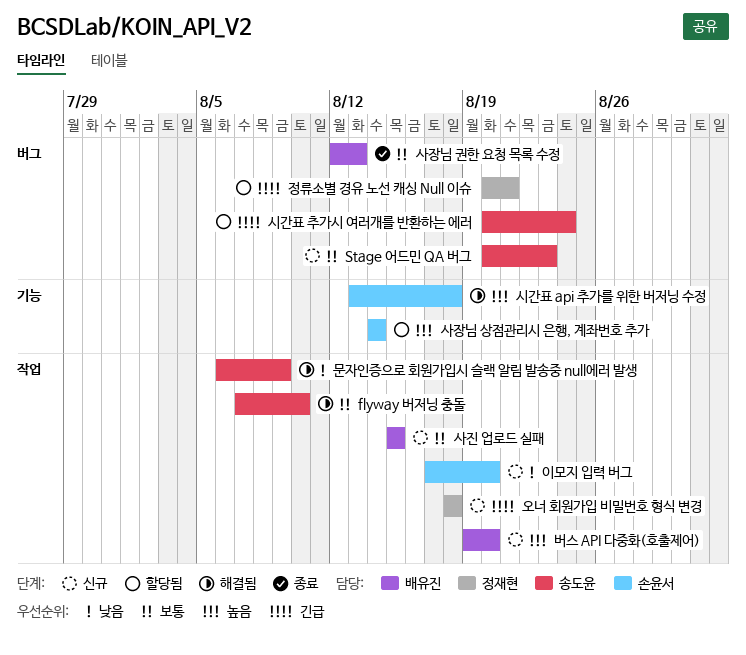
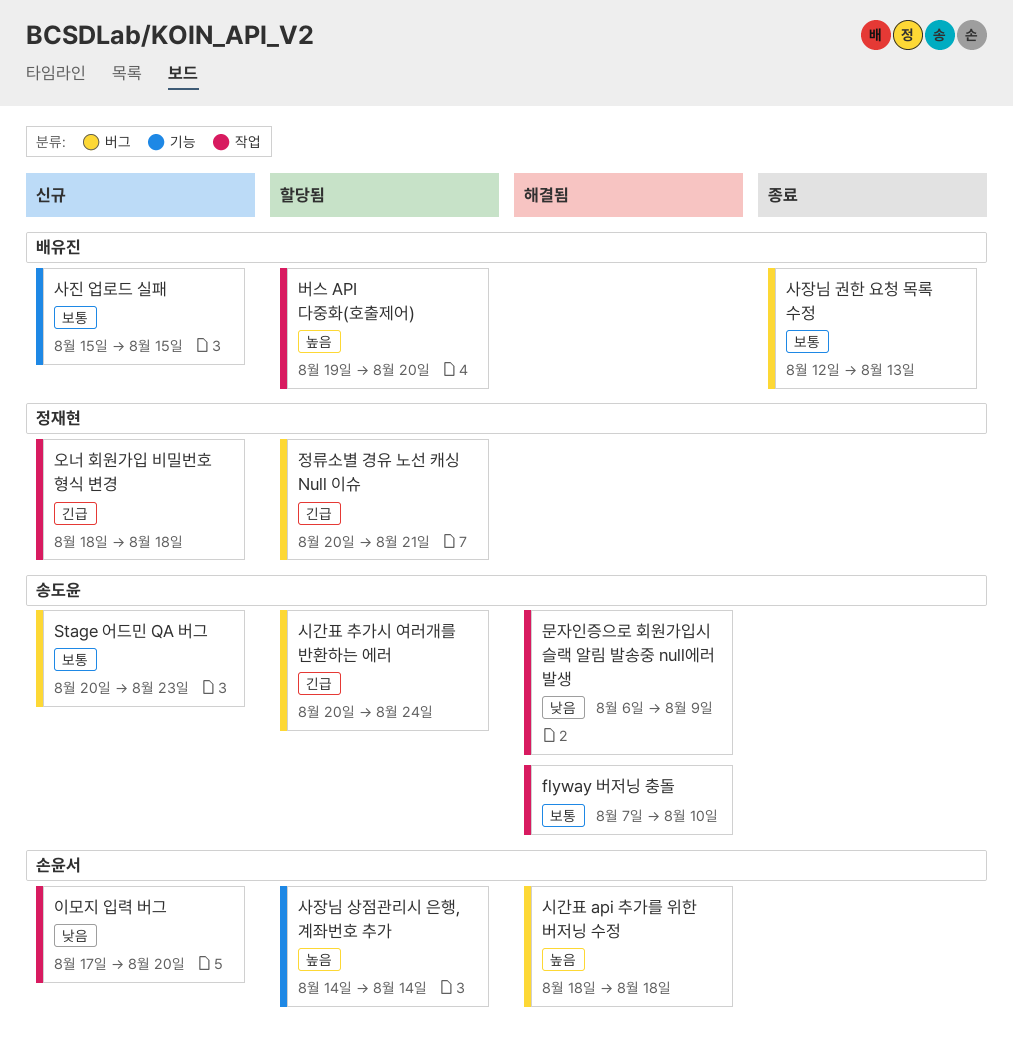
버스 API 다중화(호출제어), status: 신규 -> 할당됨
사진 업로드 실패, label: 작업 -> 기능
시간표 api 추가를 위한 버저닝 수정, label: 기능 -> 버그
시간표 api 추가를 위한 버저닝 수정, start: Aug 13 -> Aug 18

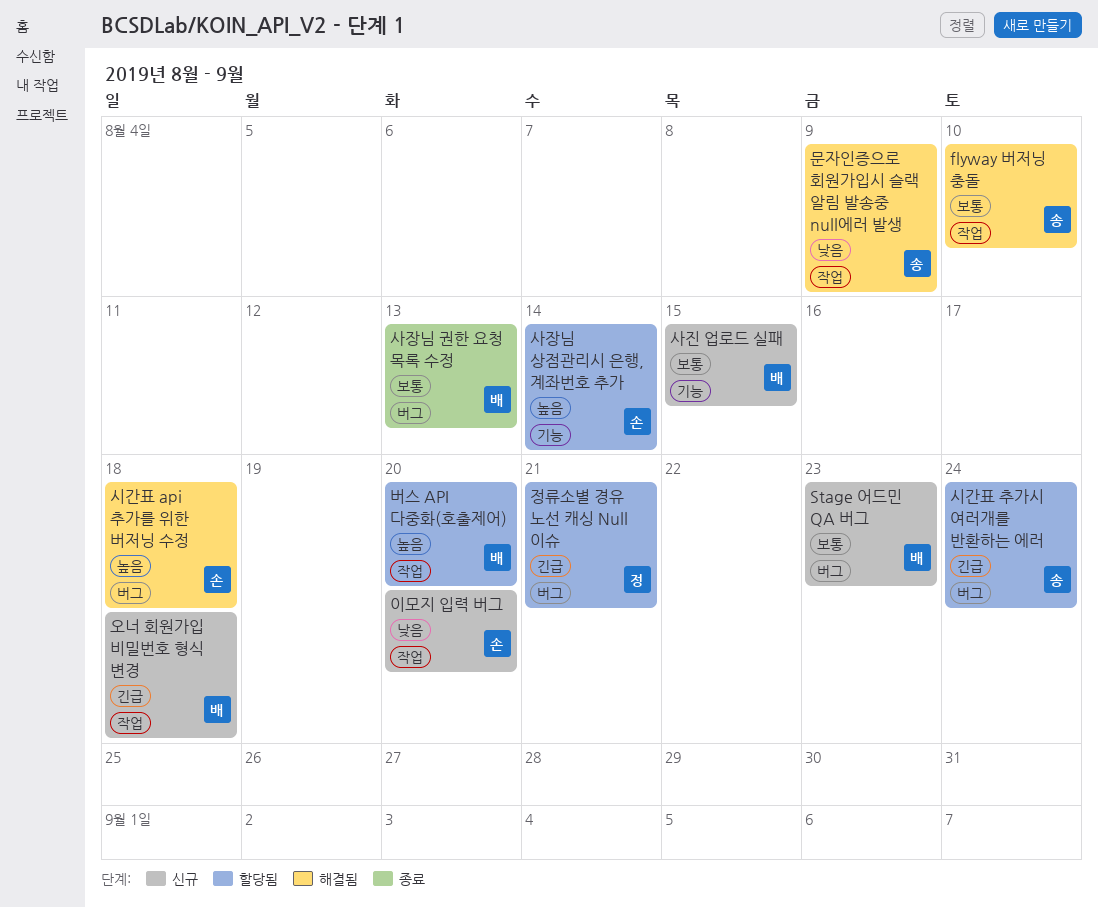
Stage 어드민 QA 버그, owner: 송도윤 -> 배유진
오너 회원가입 비밀번호 형식 변경, owner: 정재현 -> 배유진

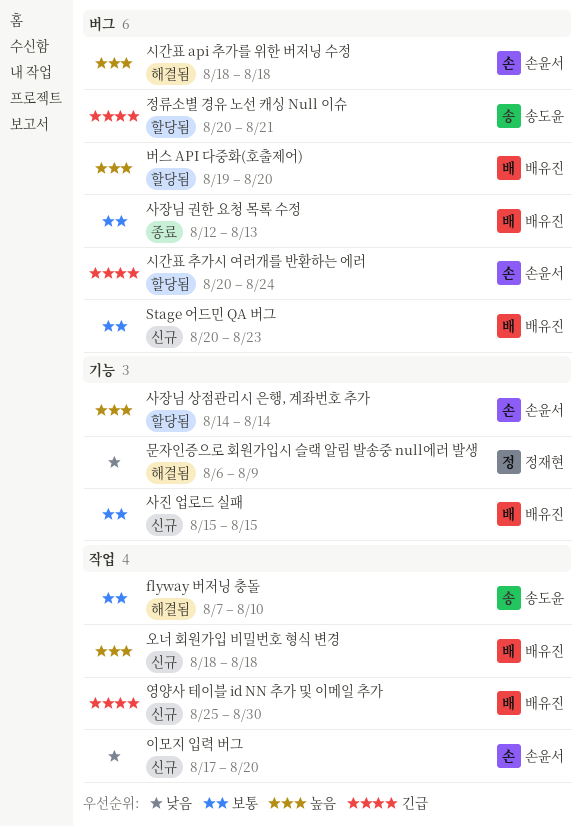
문자인증으로 회원가입시 슬랙 알림 발송중 null에러 발생, owner: 송도윤 -> 정재현
문자인증으로 회원가입시 슬랙 알림 발송중 null에러 발생, label: 작업 -> 기능
버스 API 다중화(호출제어), label: 작업 -> 버그
시간표 추가시 여러개를 반환하는 에러, owner: 송도윤 -> 손윤서
영양사 테이블 id NN 추가 및 이메일 추가: none -> present
오너 회원가입 비밀번호 형식 변경, priority: 긴급 -> 높음
정류소별 경유 노선 캐싱 Null 이슈, owner: 정재현 -> 송도윤

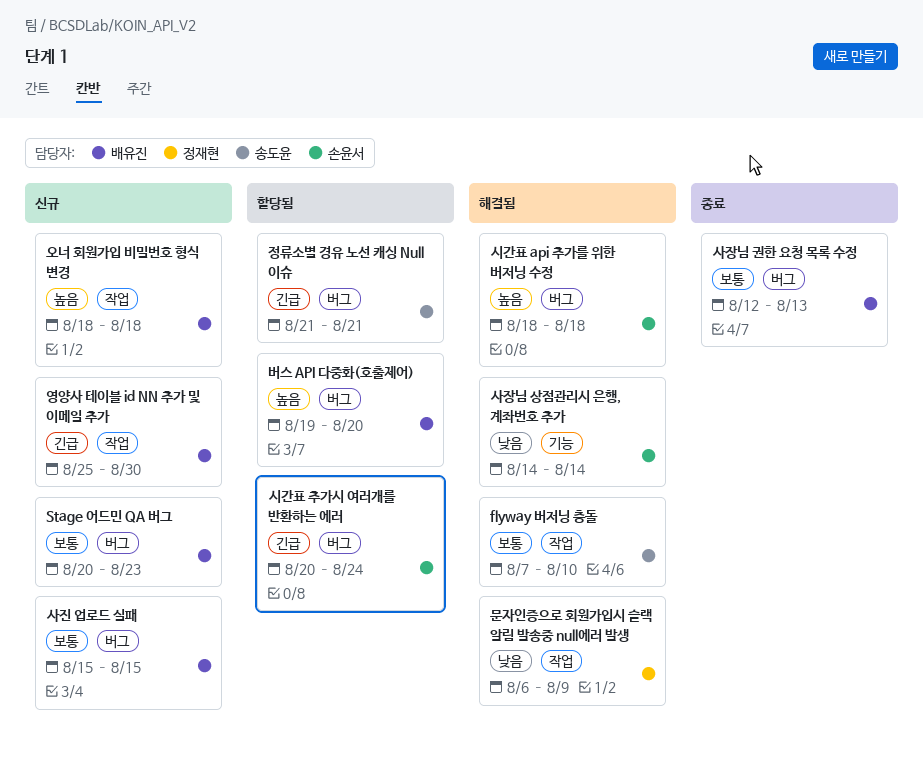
문자인증으로 회원가입시 슬랙 알림 발송중 null에러 발생, label: 기능 -> 작업
사장님 상점관리시 은행, 계좌번호 추가, status: 할당됨 -> 해결됨
사장님 상점관리시 은행, 계좌번호 추가, priority: 높음 -> 낮음
사진 업로드 실패, label: 기능 -> 버그
이모지 입력 버그: present -> none
정류소별 경유 노선 캐싱 Null 이슈, start: Aug 20 -> Aug 21

